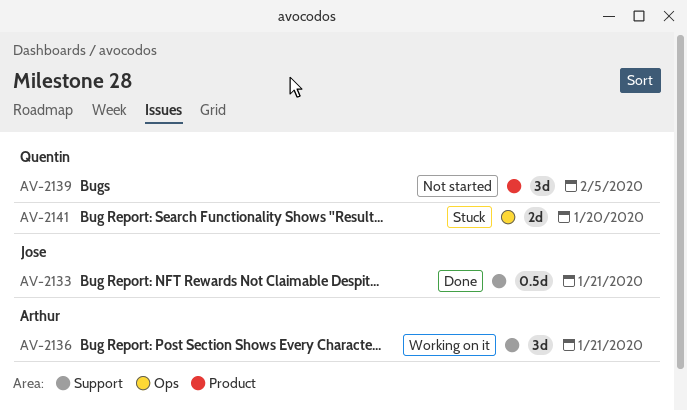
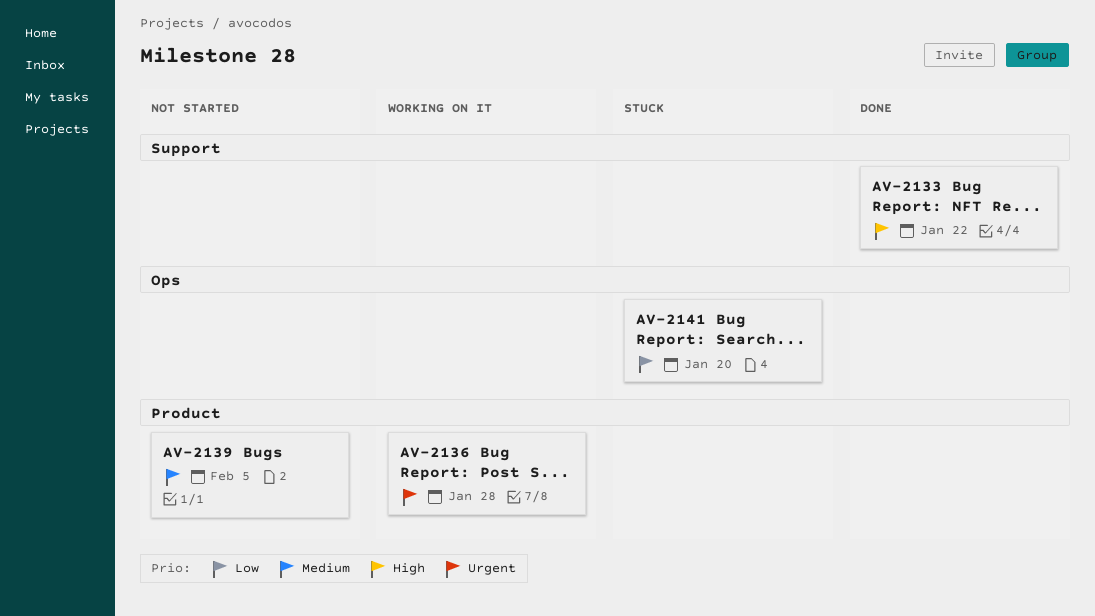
AV-2133, due: Jan 21 -> Jan 22
AV-2136, label: Support -> Product
AV-2136, due: Jan 21 -> Jan 28

